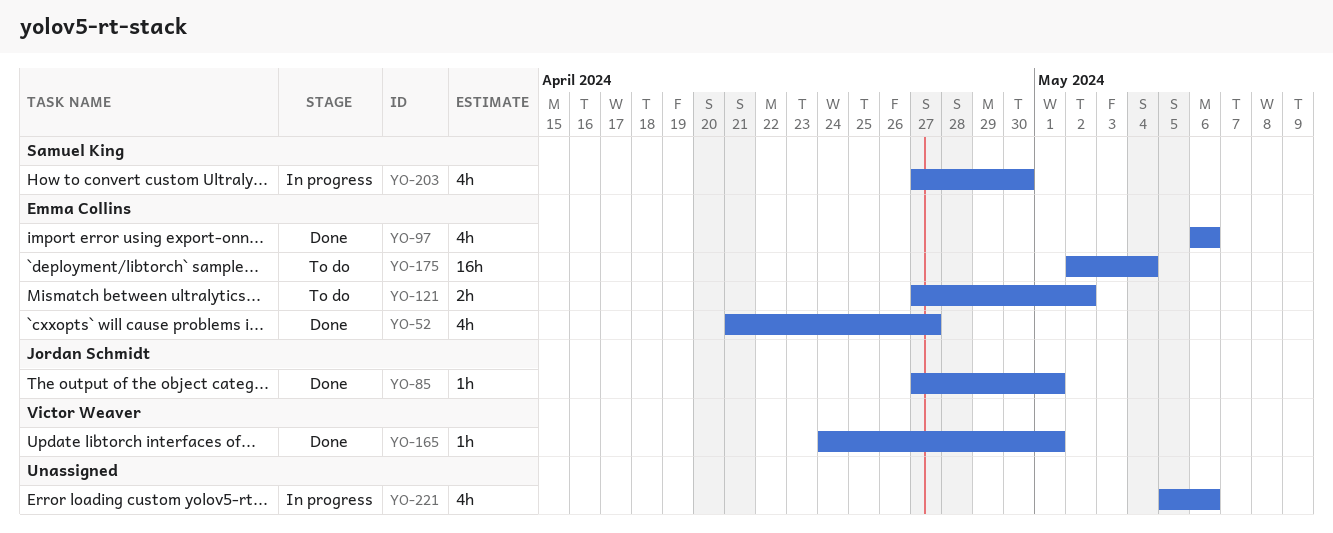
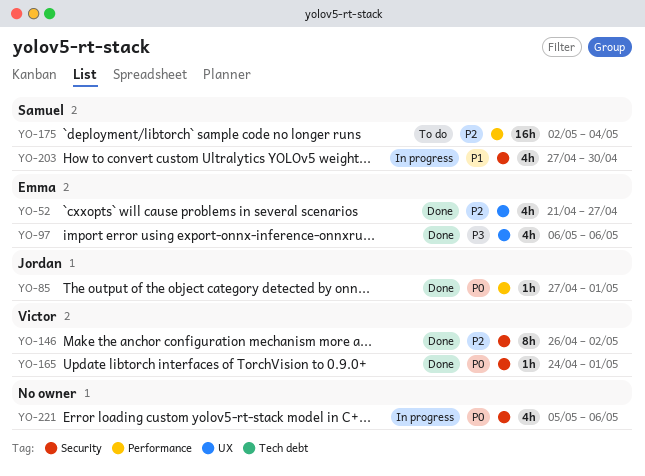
YO-121: present -> none
YO-146: none -> present
YO-175, owner: Emma Collins -> Samuel King

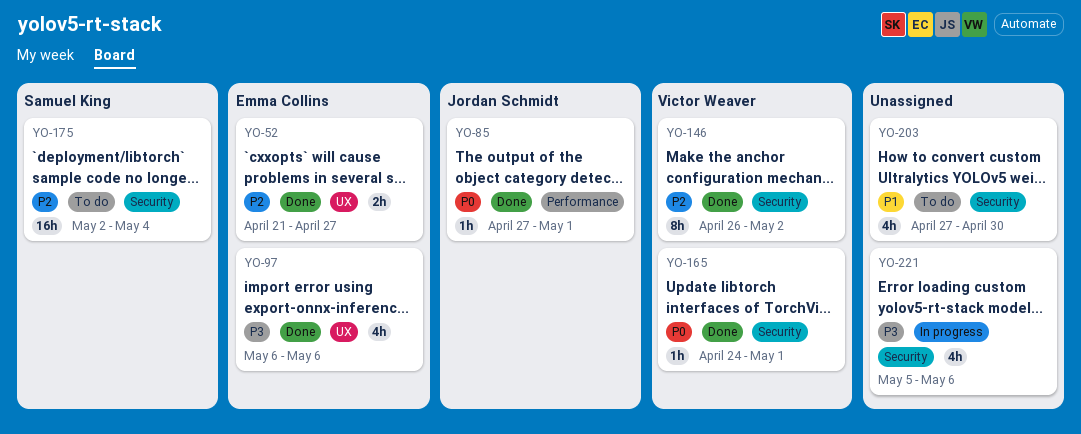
YO-52, estimate: 4h -> 2h
YO-175, label: Performance -> Security
YO-203, status: In progress -> To do
YO-203, owner: Samuel King -> none
YO-221, priority: P0 -> P3

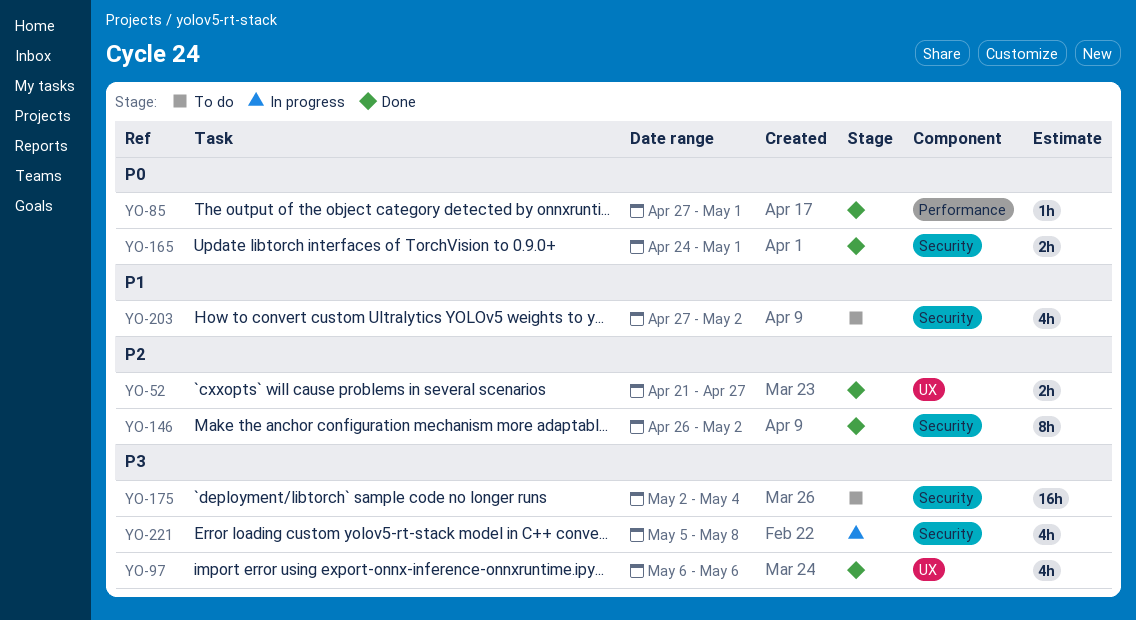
YO-165, estimate: 1h -> 2h
YO-175, priority: P2 -> P3
YO-203, due: Apr 30 -> May 2
YO-221, due: May 6 -> May 8

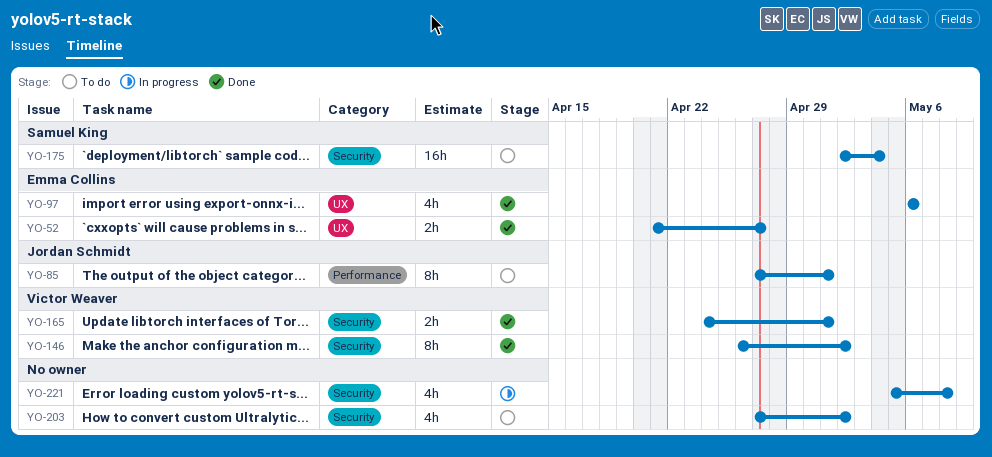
YO-85, status: Done -> To do
YO-85, estimate: 1h -> 8h

